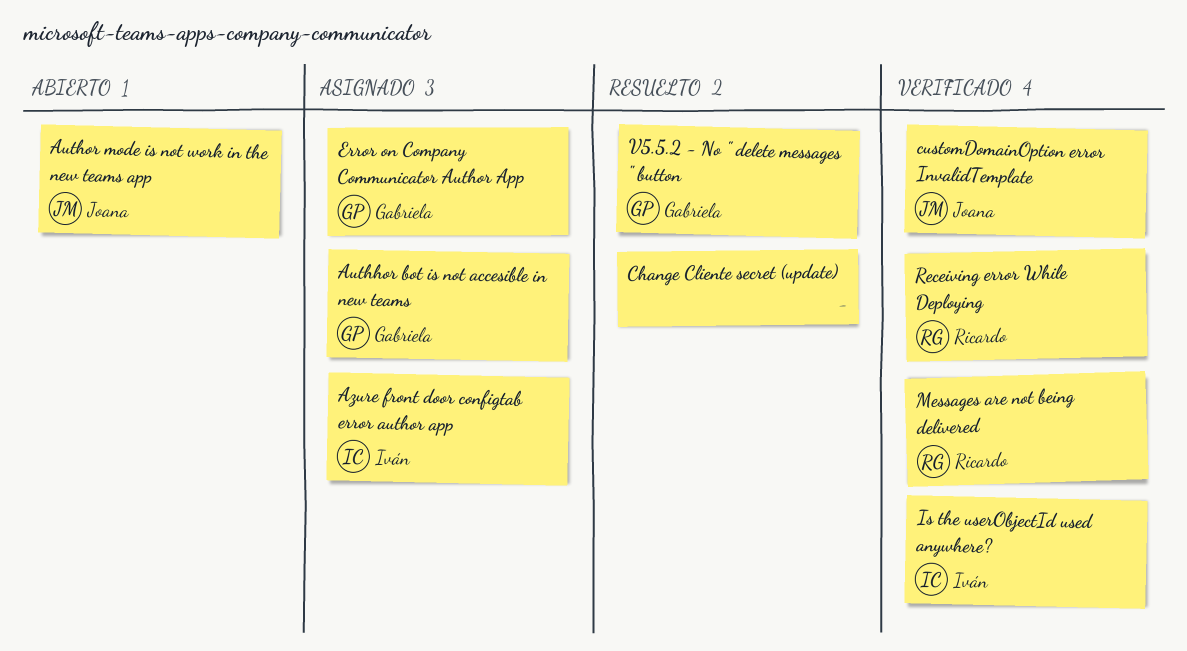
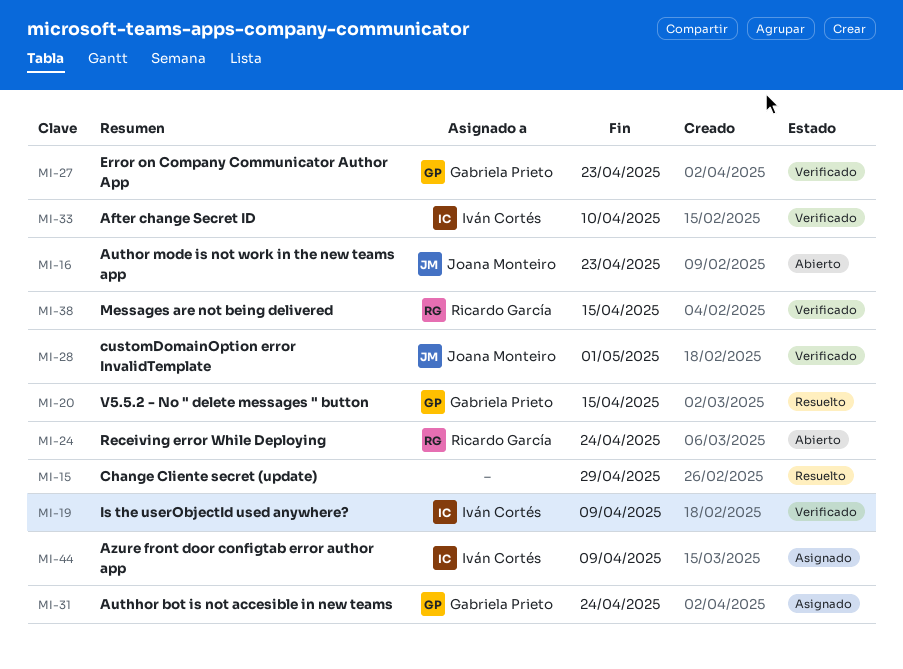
After change Secret ID: none -> present
Error on Company Communicator Author App, status: Asignado -> Verificado
Receiving error While Deploying, status: Verificado -> Abierto

